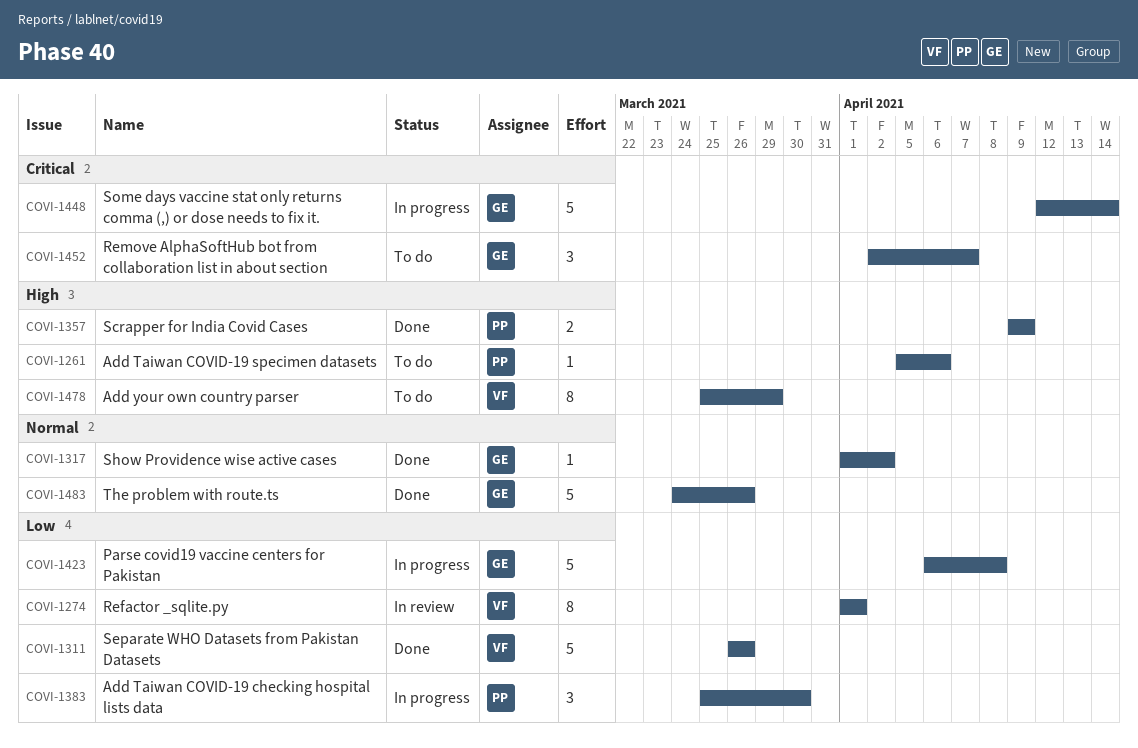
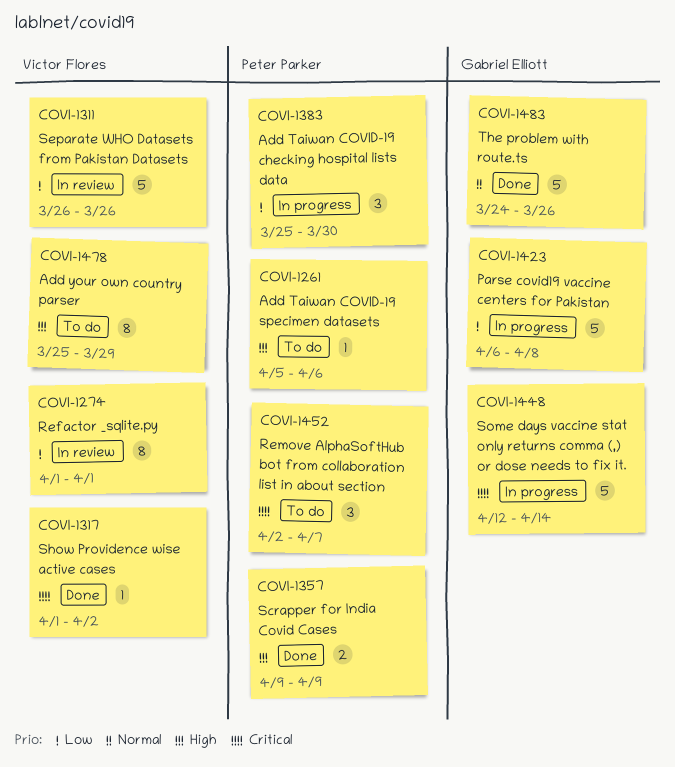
COVI-1311, status: Done -> In review
COVI-1317, owner: Gabriel Elliott -> Victor Flores
COVI-1317, priority: Normal -> Critical
COVI-1452, owner: Gabriel Elliott -> Peter Parker

